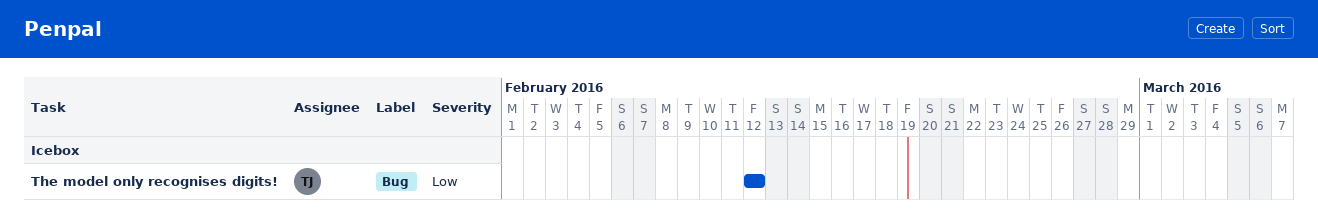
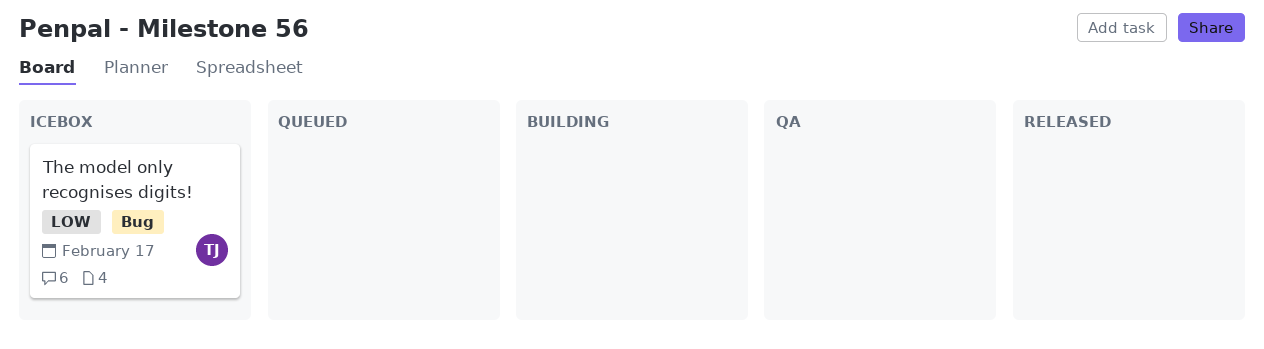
The model only recognises digits!, due: Feb 12 -> Feb 17

